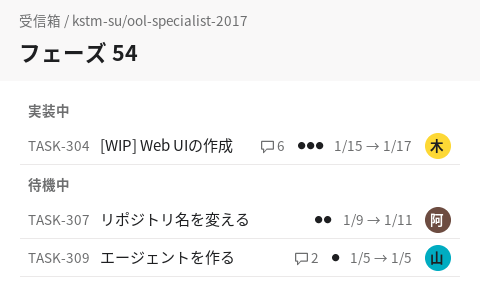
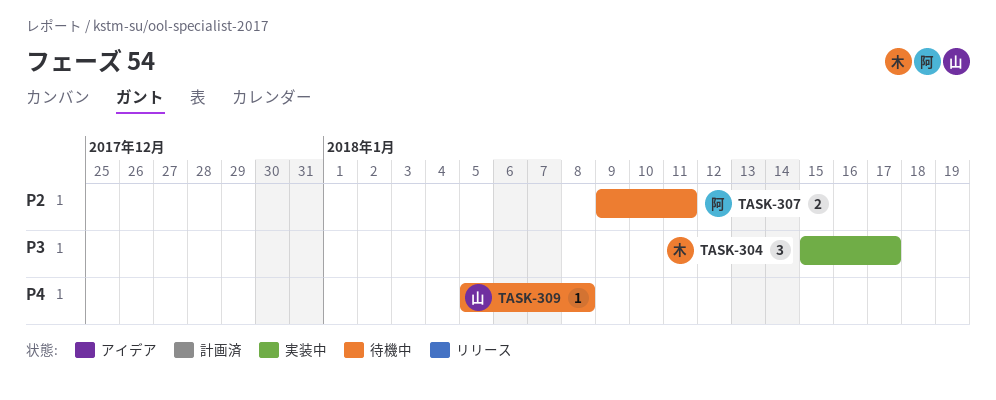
TASK-309, due: Jan 5 -> Jan 8

